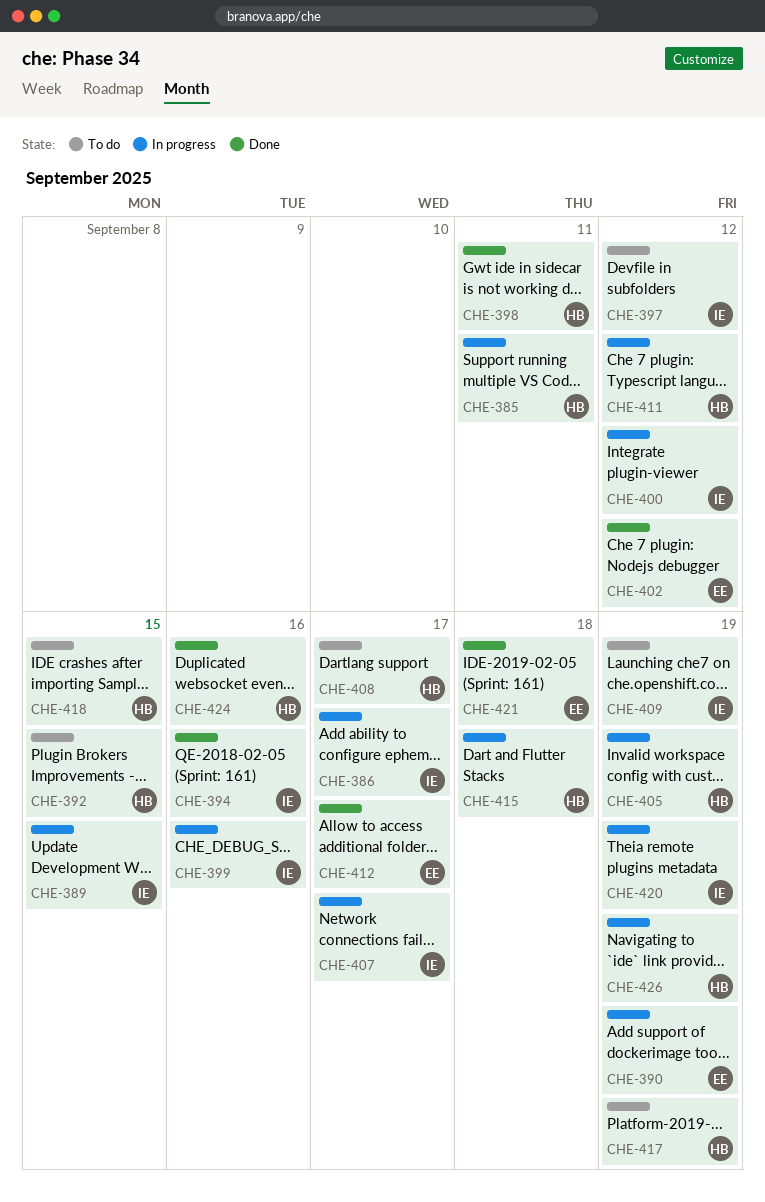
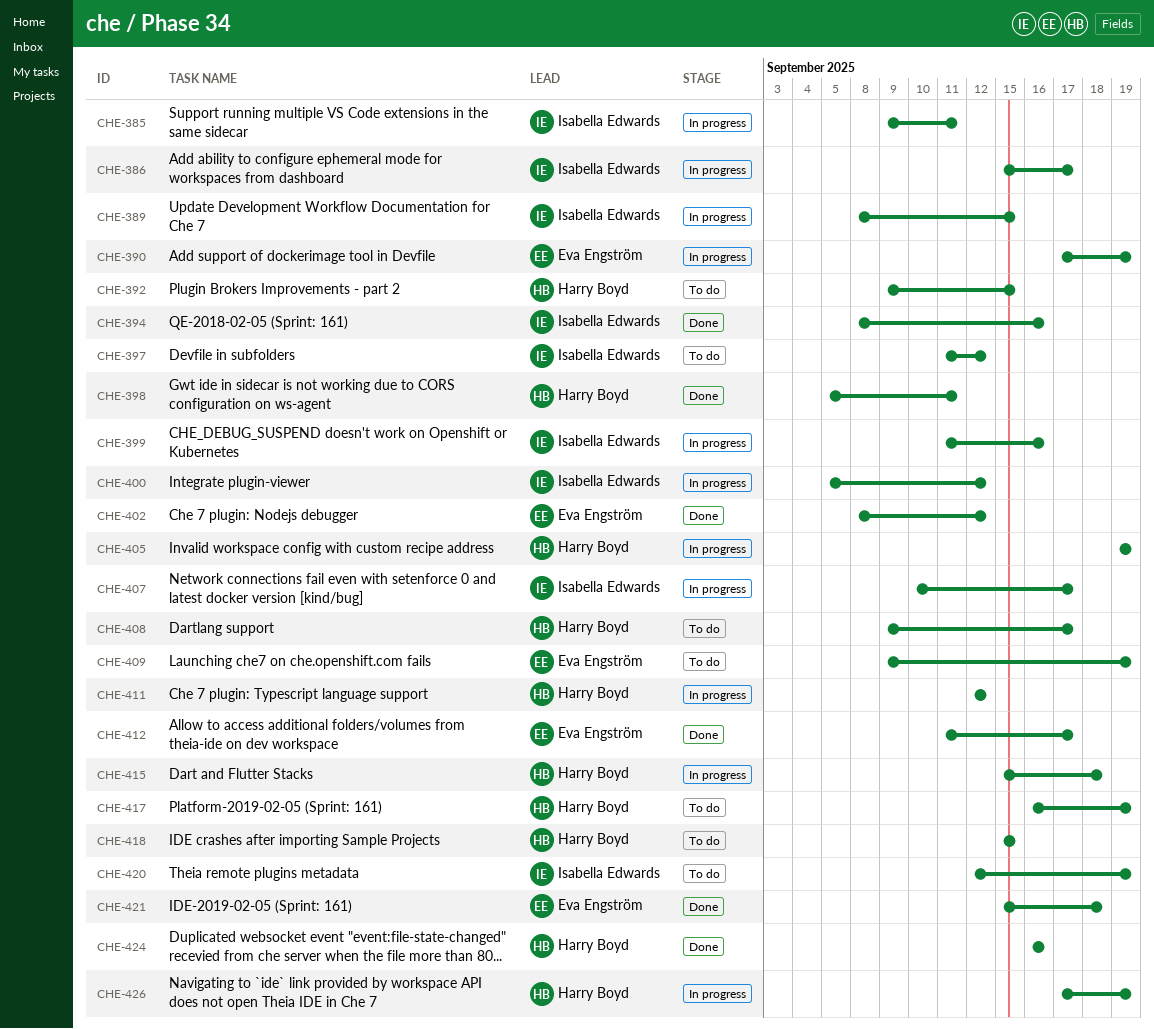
CHE-385, owner: Harry Boyd -> Isabella Edwards
CHE-409, owner: Isabella Edwards -> Eva Engström
CHE-420, status: In progress -> To do

